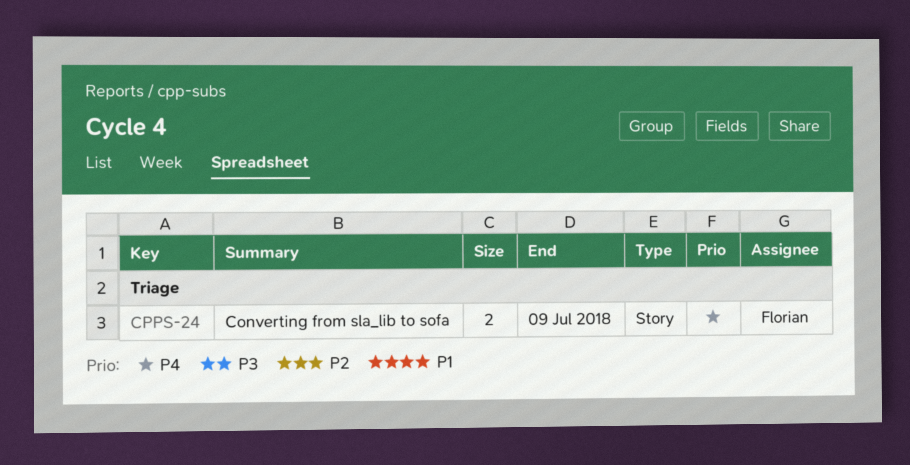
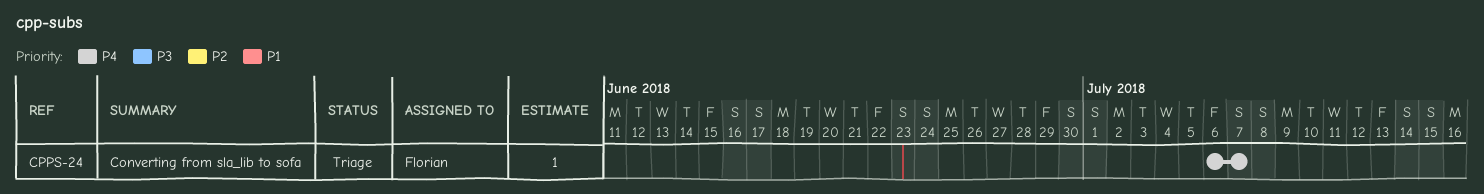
CPPS-24, estimate: 2 -> 1
CPPS-24, due: Jul 9 -> Jul 7

